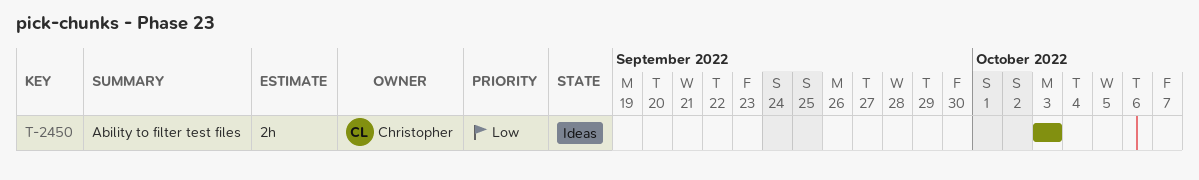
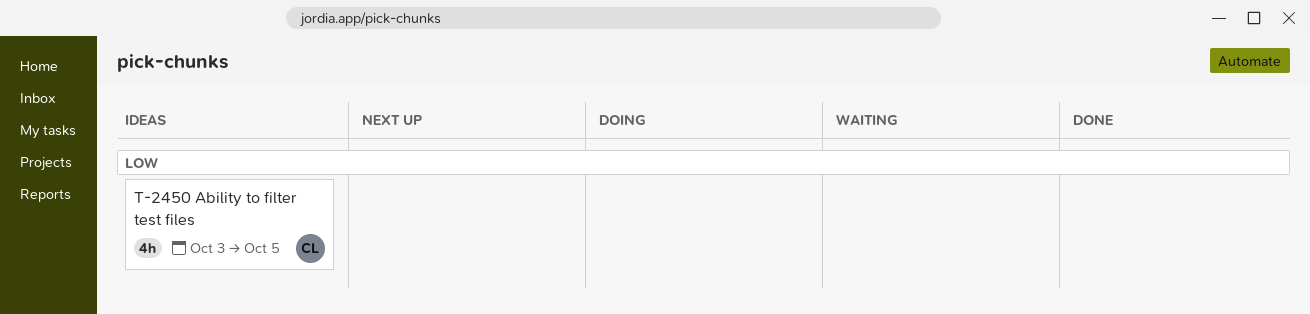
T-2450, estimate: 2h -> 4h
T-2450, due: Oct 3 -> Oct 5

